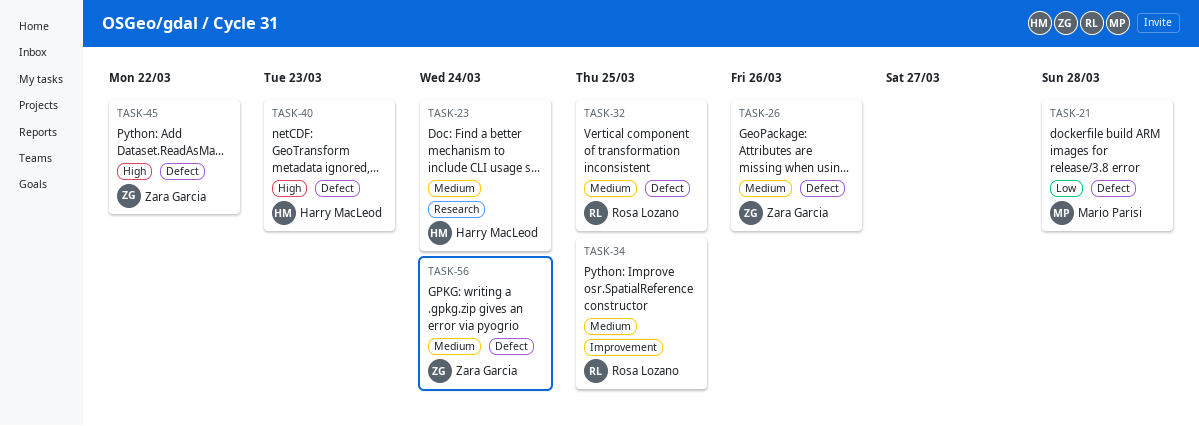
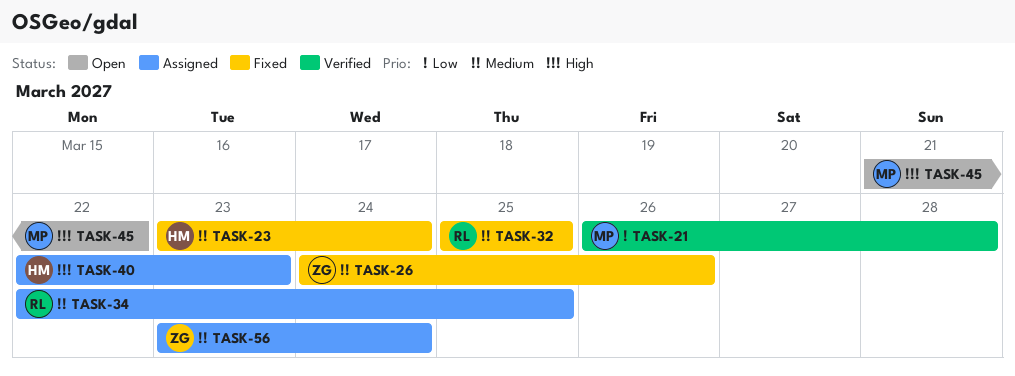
TASK-45, owner: Zara Garcia -> Mario Parisi

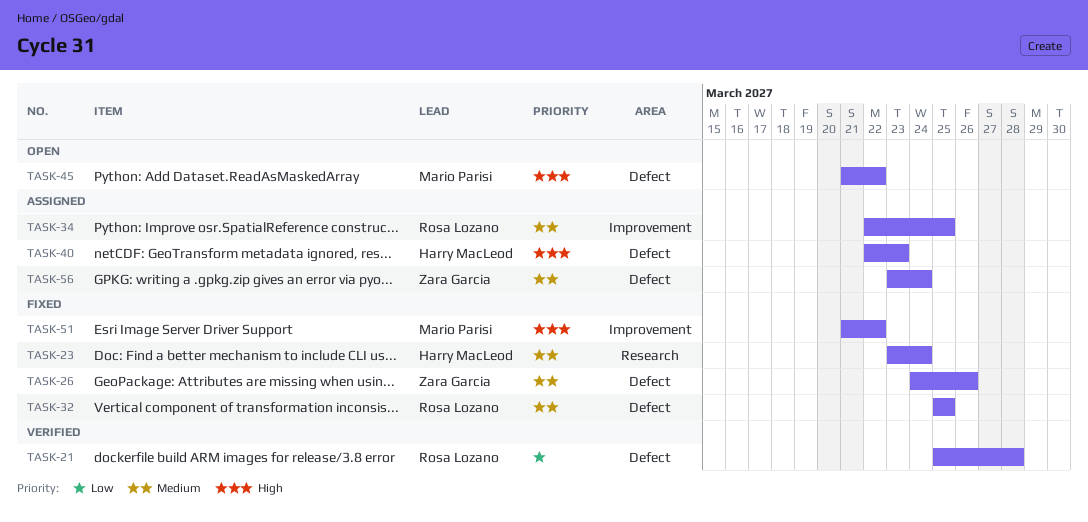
TASK-21, owner: Mario Parisi -> Rosa Lozano
TASK-21, start: Mar 26 -> Mar 25
TASK-51: none -> present

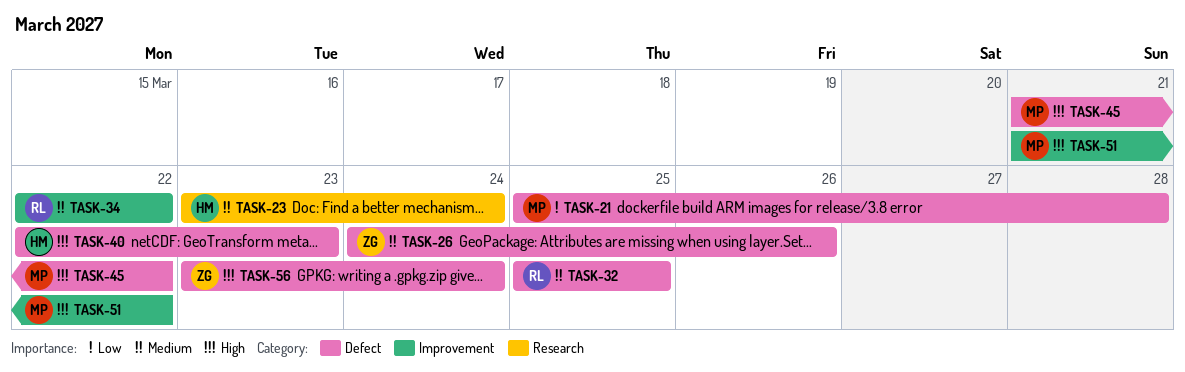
TASK-21, owner: Rosa Lozano -> Mario Parisi
TASK-34, due: Mar 25 -> Mar 22
TASK-56, priority: Medium -> High

